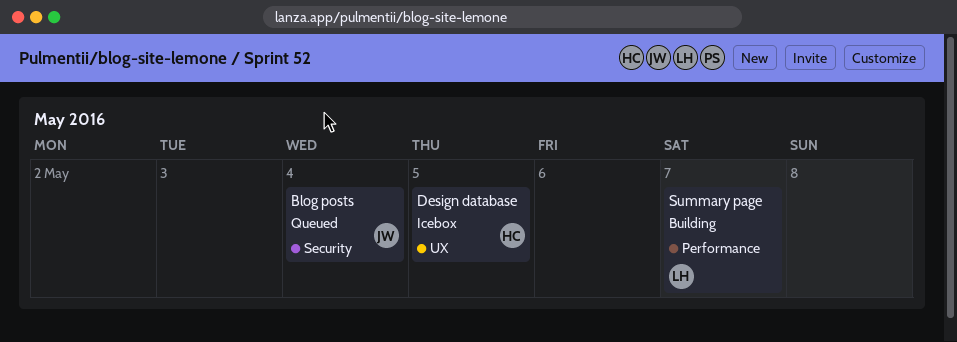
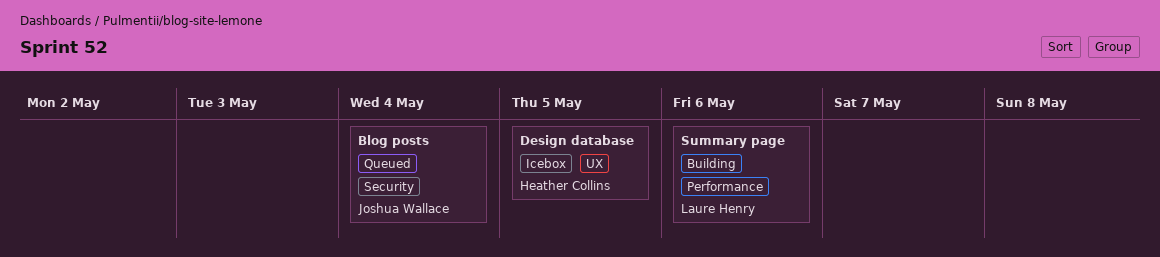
Summary page, due: May 7 -> May 6

